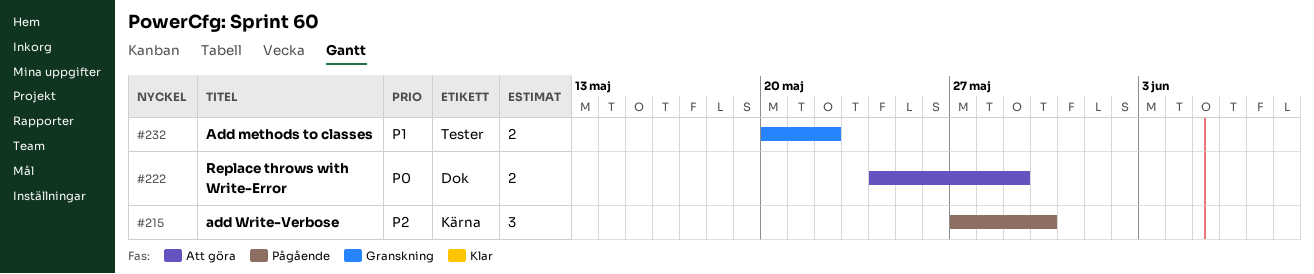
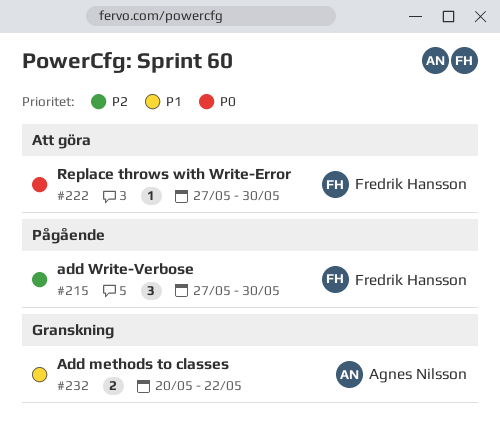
#222, estimate: 2 -> 1
#222, start: May 24 -> May 27
#222, due: May 29 -> May 30

